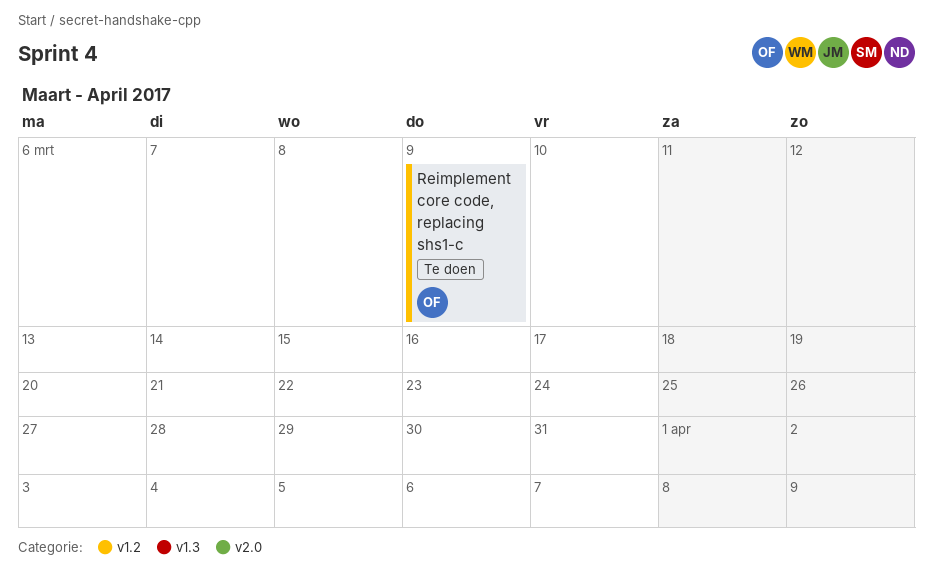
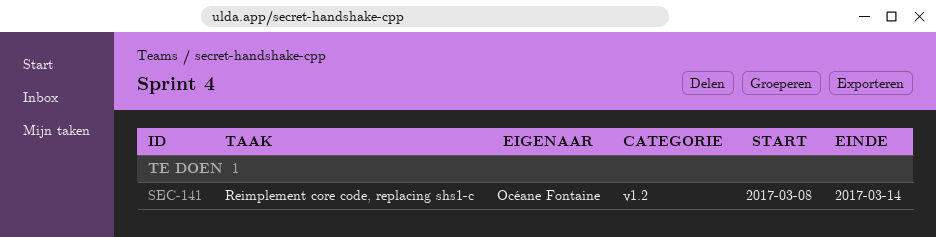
Reimplement core code, replacing shs1-c, due: Mar 9 -> Mar 14

